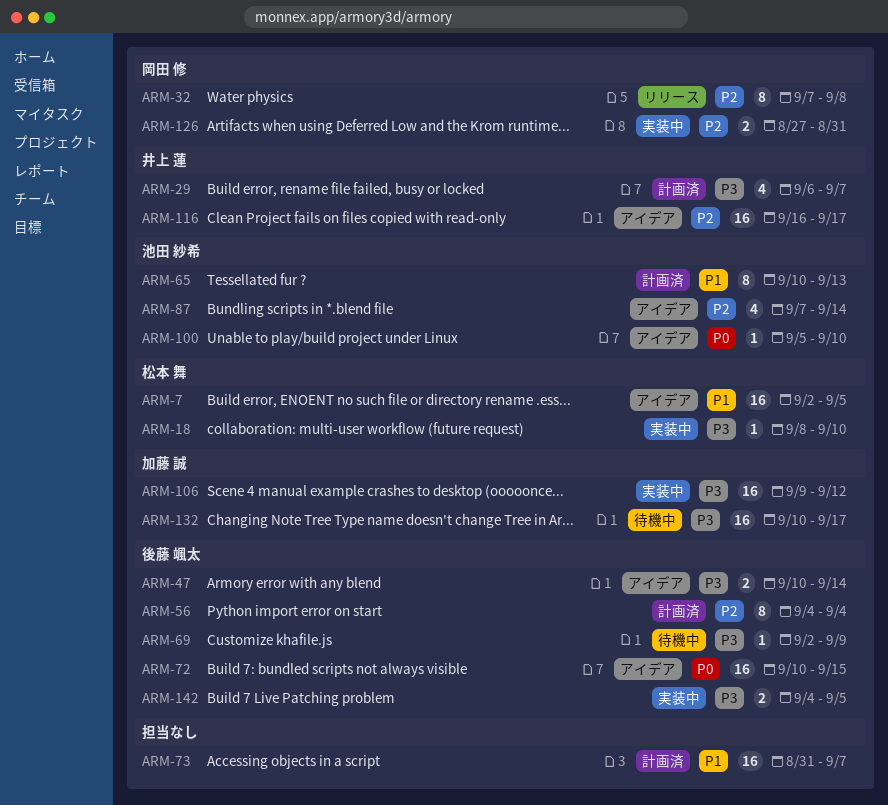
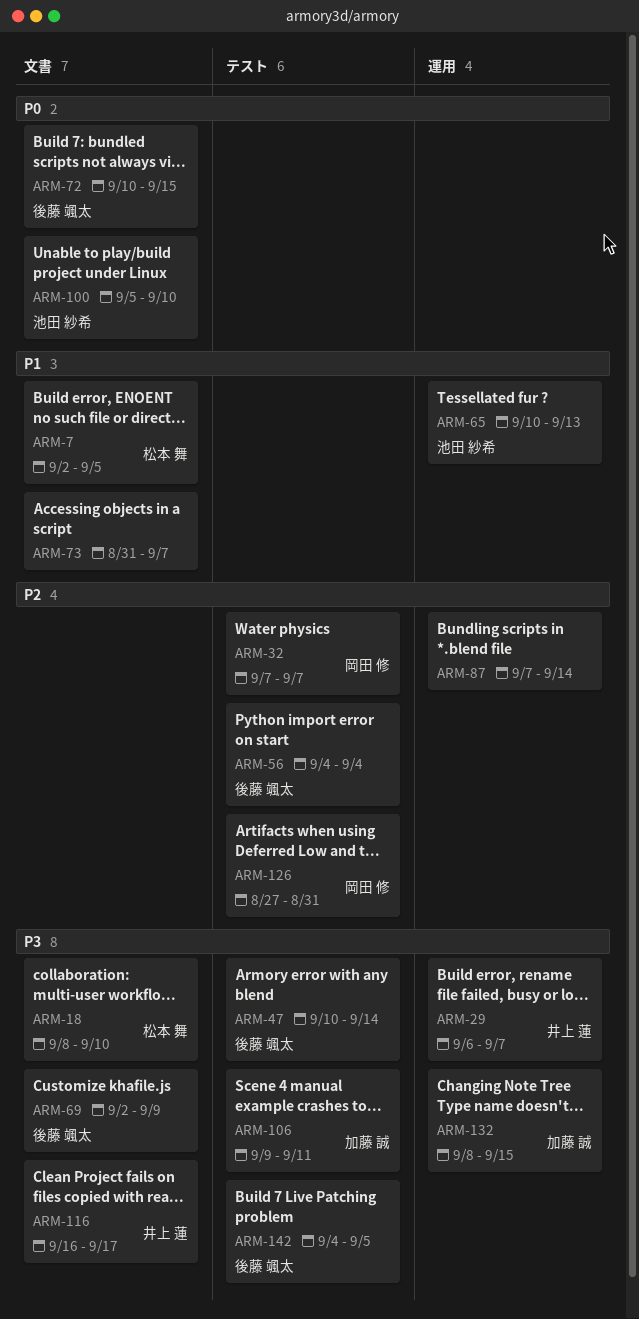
ARM-32, due: Sep 8 -> Sep 7
ARM-87, owner: 池田 紗希 -> none
ARM-106, due: Sep 12 -> Sep 11
ARM-116, priority: P2 -> P3
ARM-132, start: Sep 10 -> Sep 8
ARM-132, due: Sep 17 -> Sep 15

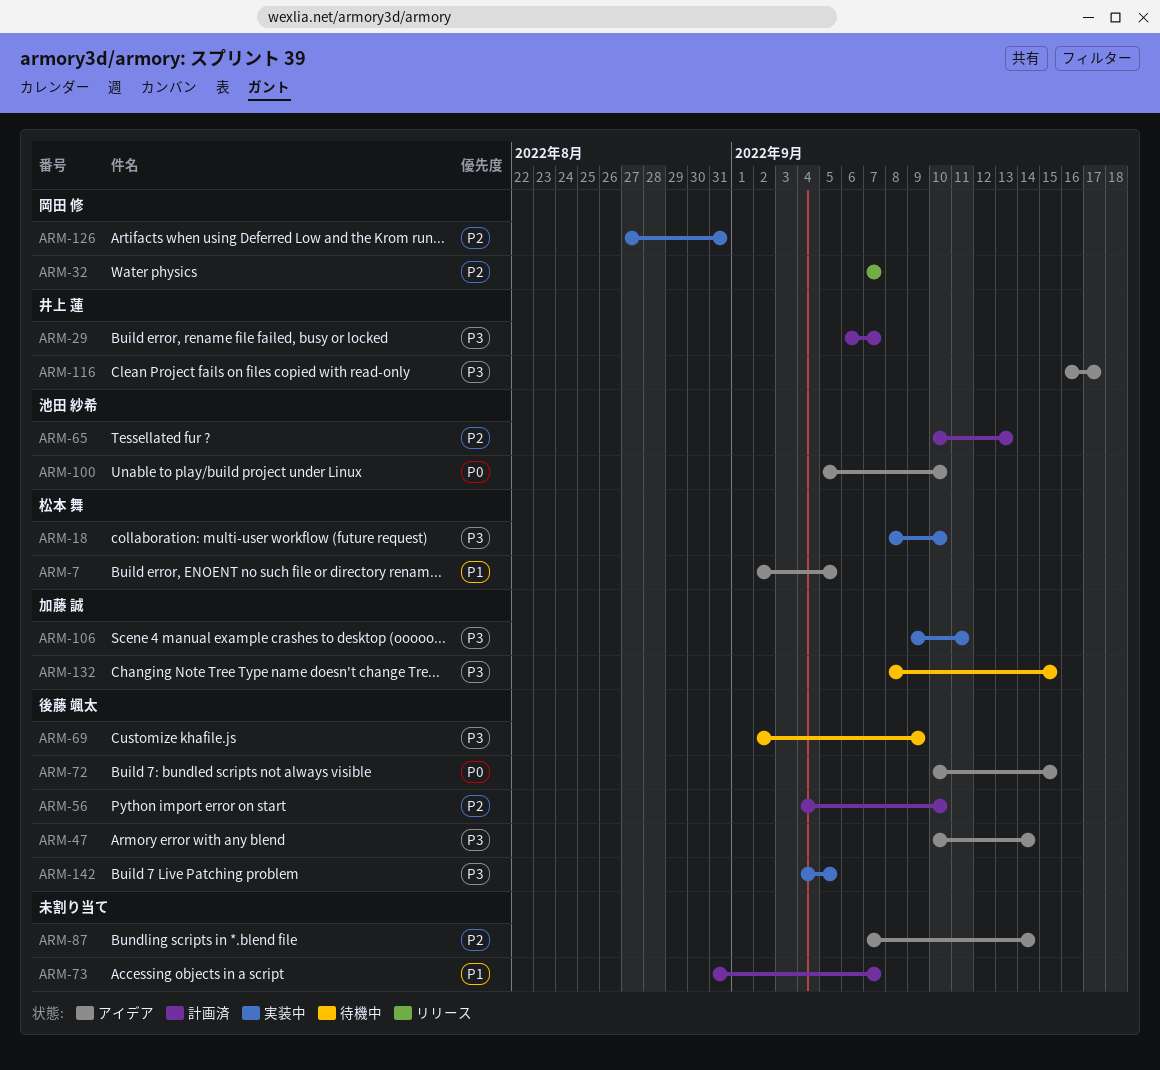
ARM-56, due: Sep 4 -> Sep 10
ARM-65, priority: P1 -> P2

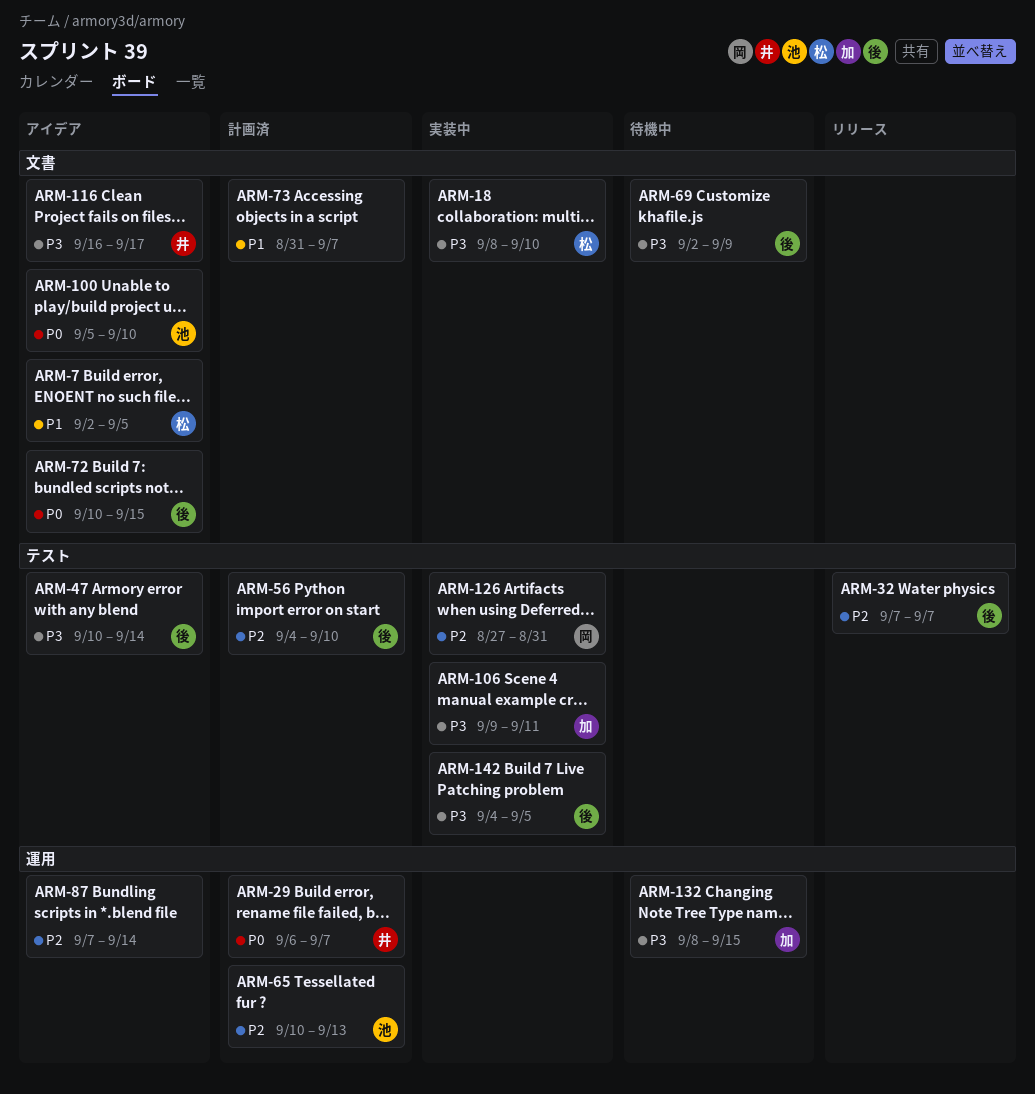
ARM-29, priority: P3 -> P0
ARM-32, owner: 岡田 修 -> 後藤 颯太

